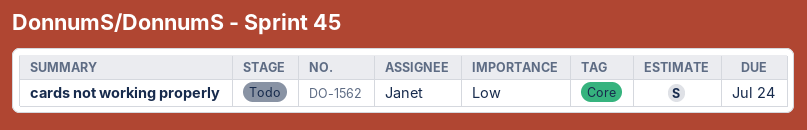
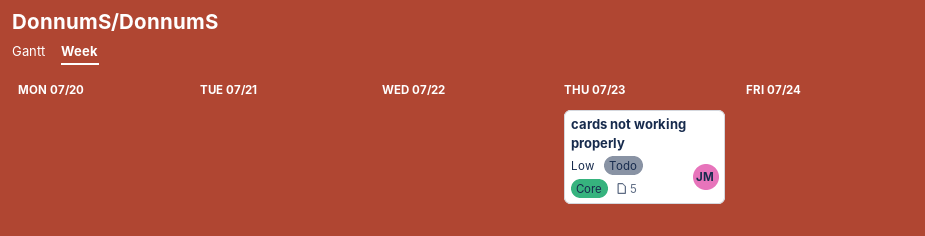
cards not working properly, due: Jul 24 -> Jul 23

